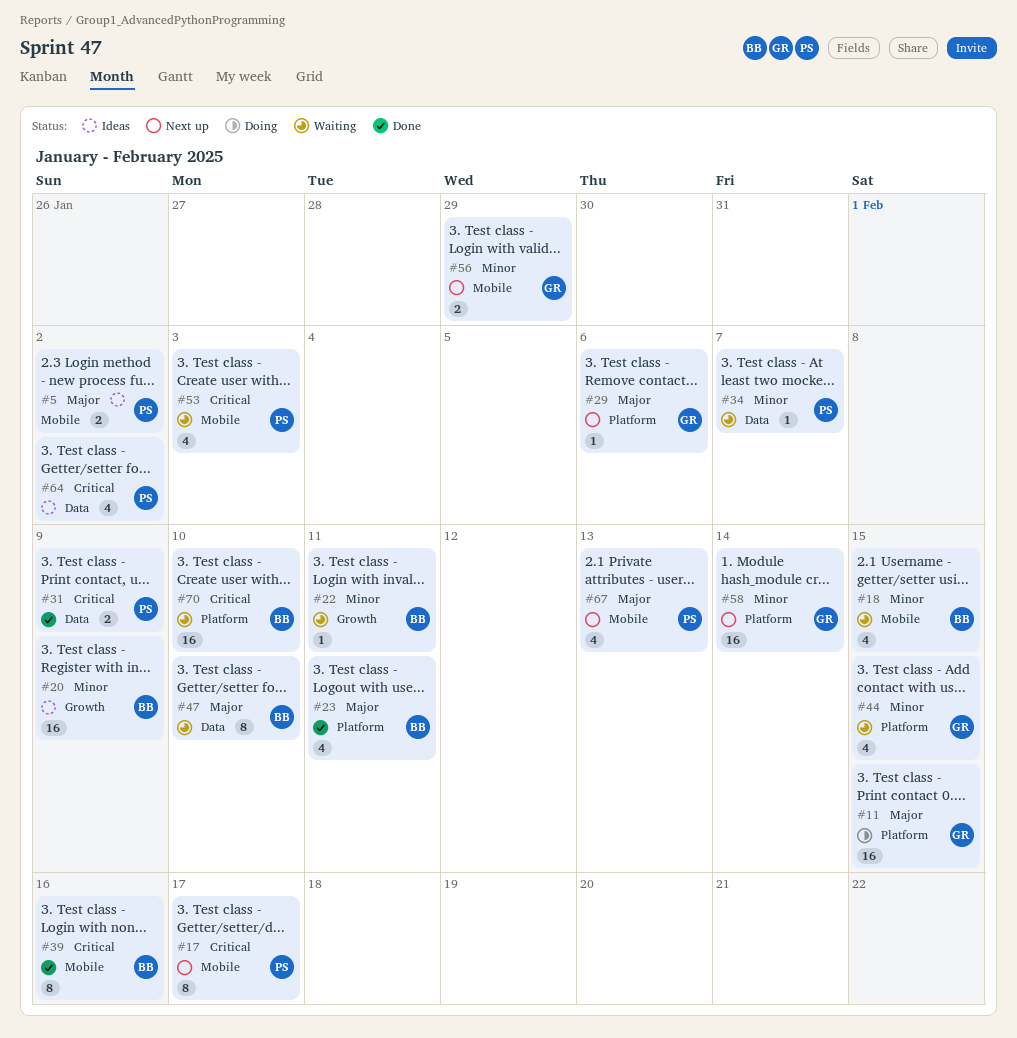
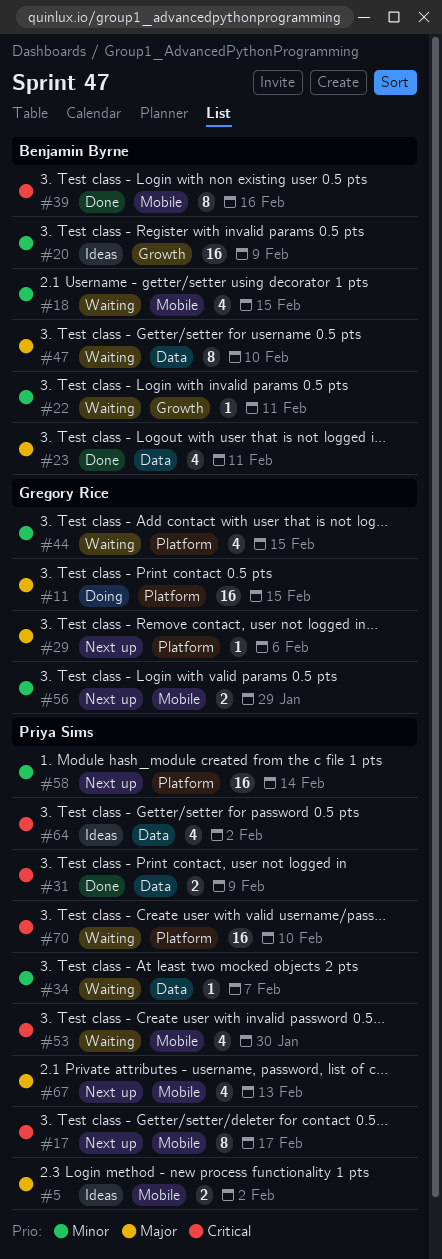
#23, label: Platform -> Data
#53, due: Feb 3 -> Jan 30
#58, owner: Gregory Rice -> Priya Sims
#70, owner: Benjamin Byrne -> Priya Sims

